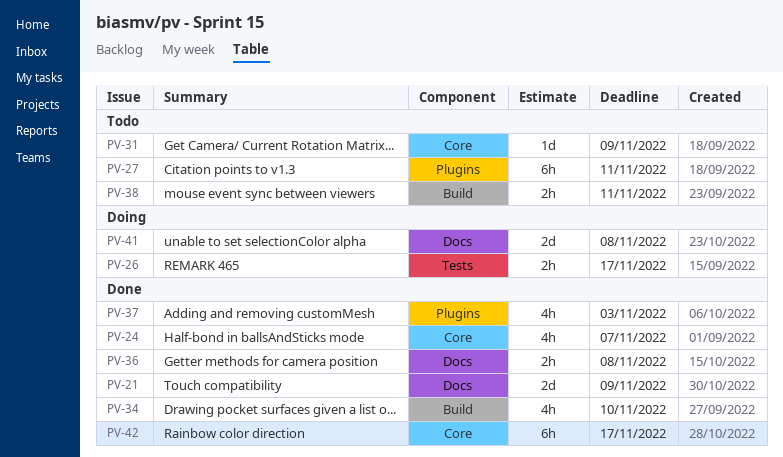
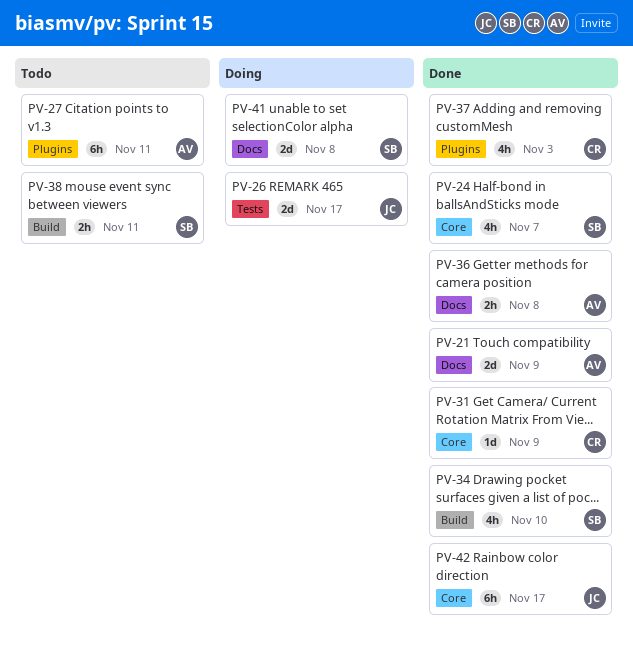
PV-26, estimate: 2h -> 2d
PV-31, status: Todo -> Done

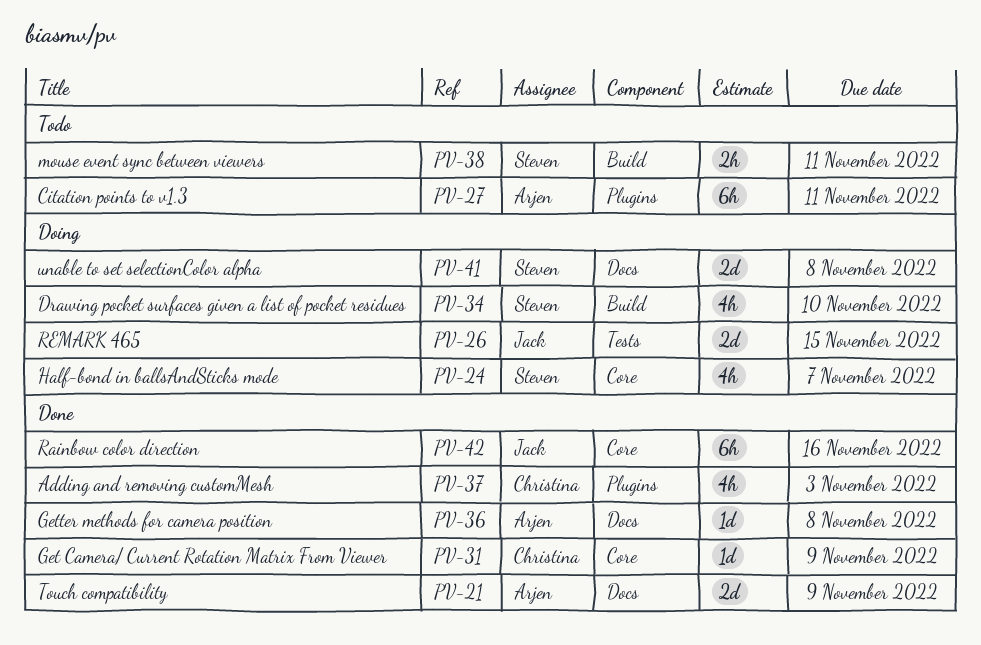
PV-24, status: Done -> Doing
PV-26, due: Nov 17 -> Nov 15
PV-34, status: Done -> Doing
PV-36, estimate: 2h -> 1d
PV-42, due: Nov 17 -> Nov 16

